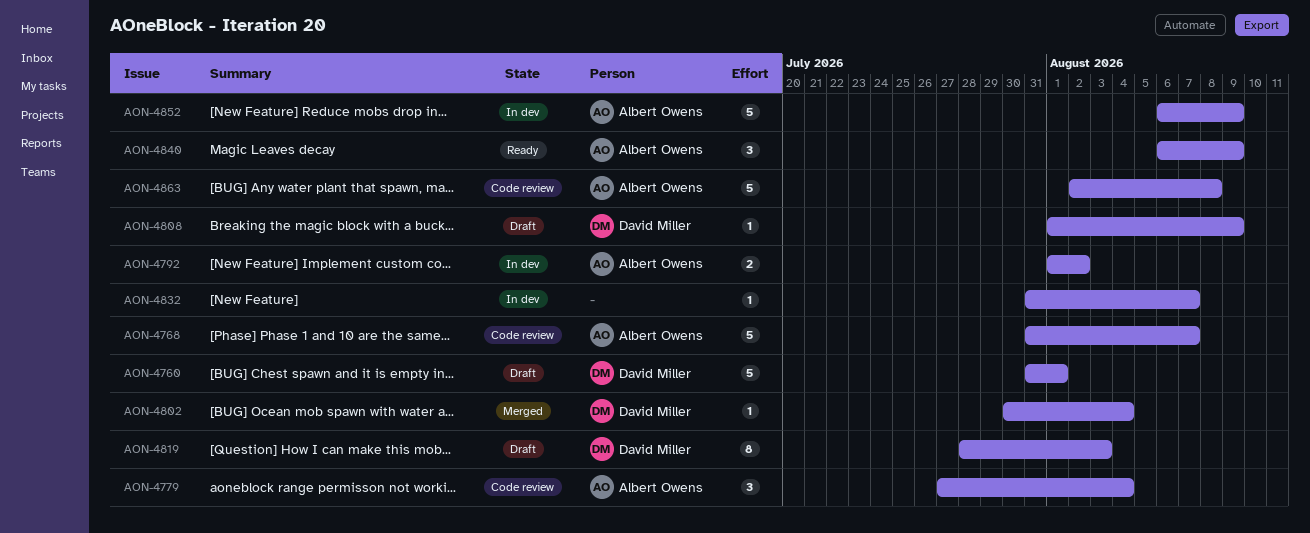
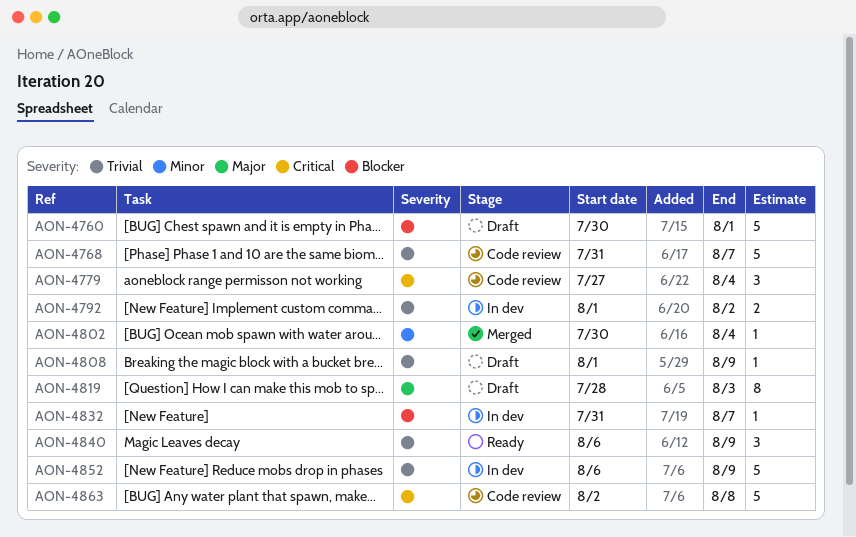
AON-4760, start: Jul 31 -> Jul 30

